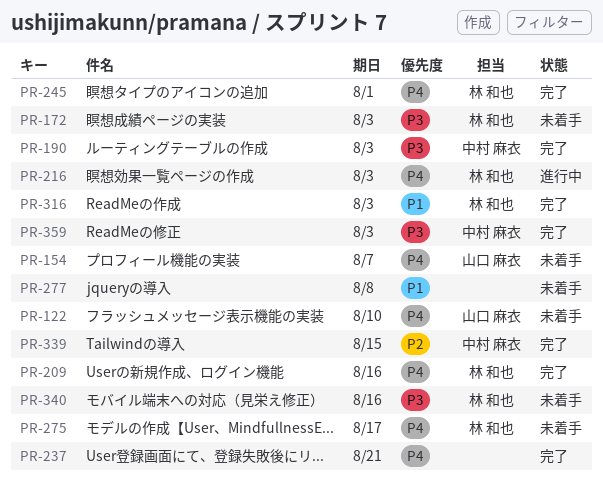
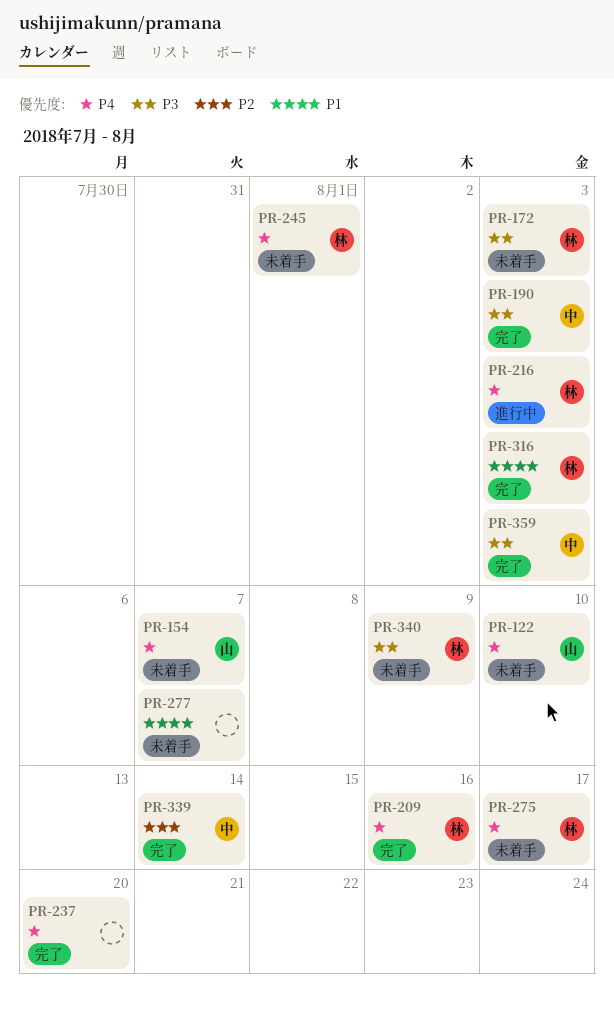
PR-237, due: Aug 21 -> Aug 20
PR-245, status: 完了 -> 未着手
PR-277, due: Aug 8 -> Aug 7
PR-339, due: Aug 15 -> Aug 14
PR-340, due: Aug 16 -> Aug 9

